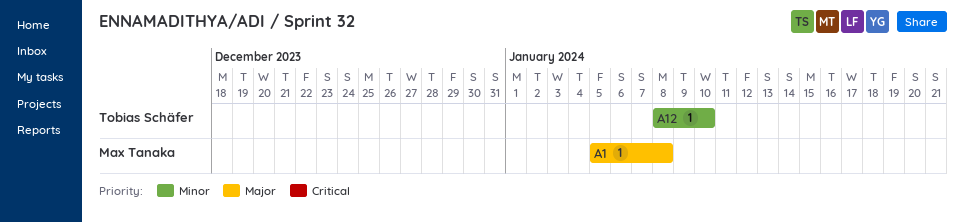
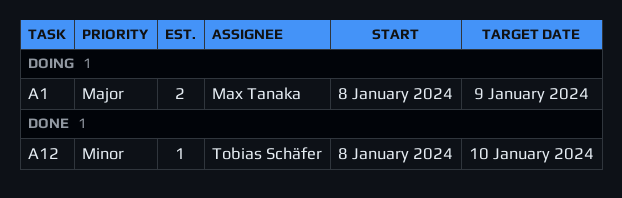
A1, estimate: 1 -> 2
A1, start: Jan 5 -> Jan 8
A1, due: Jan 8 -> Jan 9

